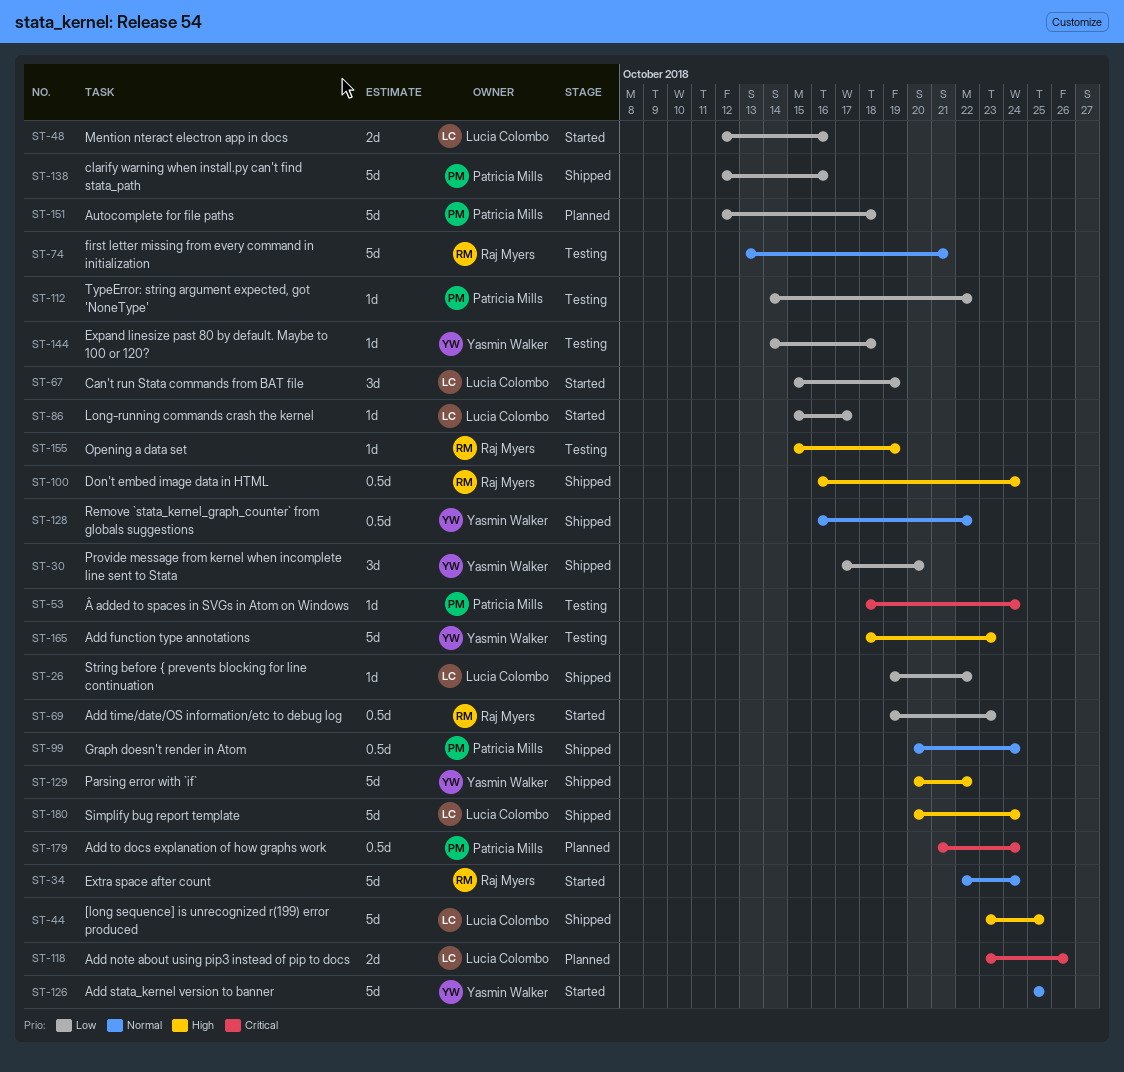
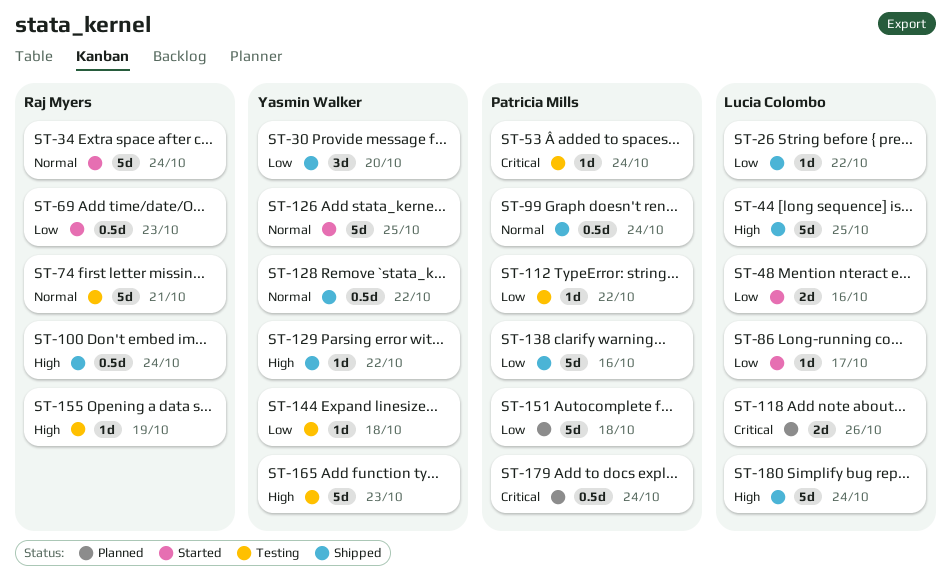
ST-67: present -> none
ST-129, estimate: 5d -> 1d

